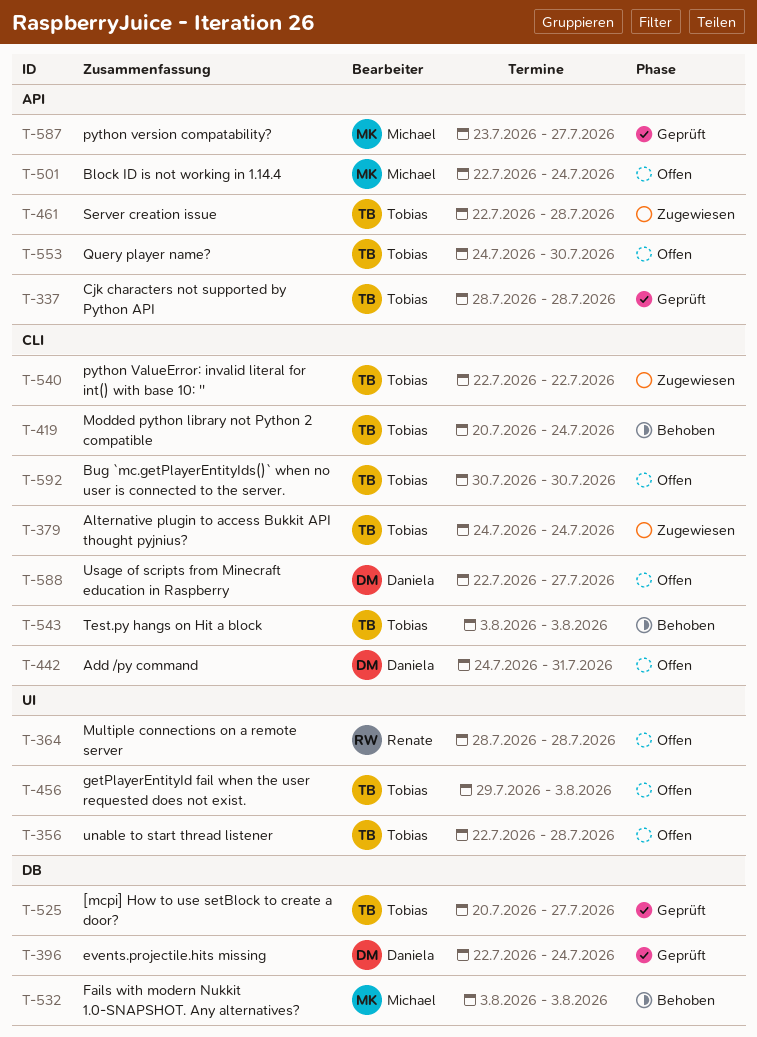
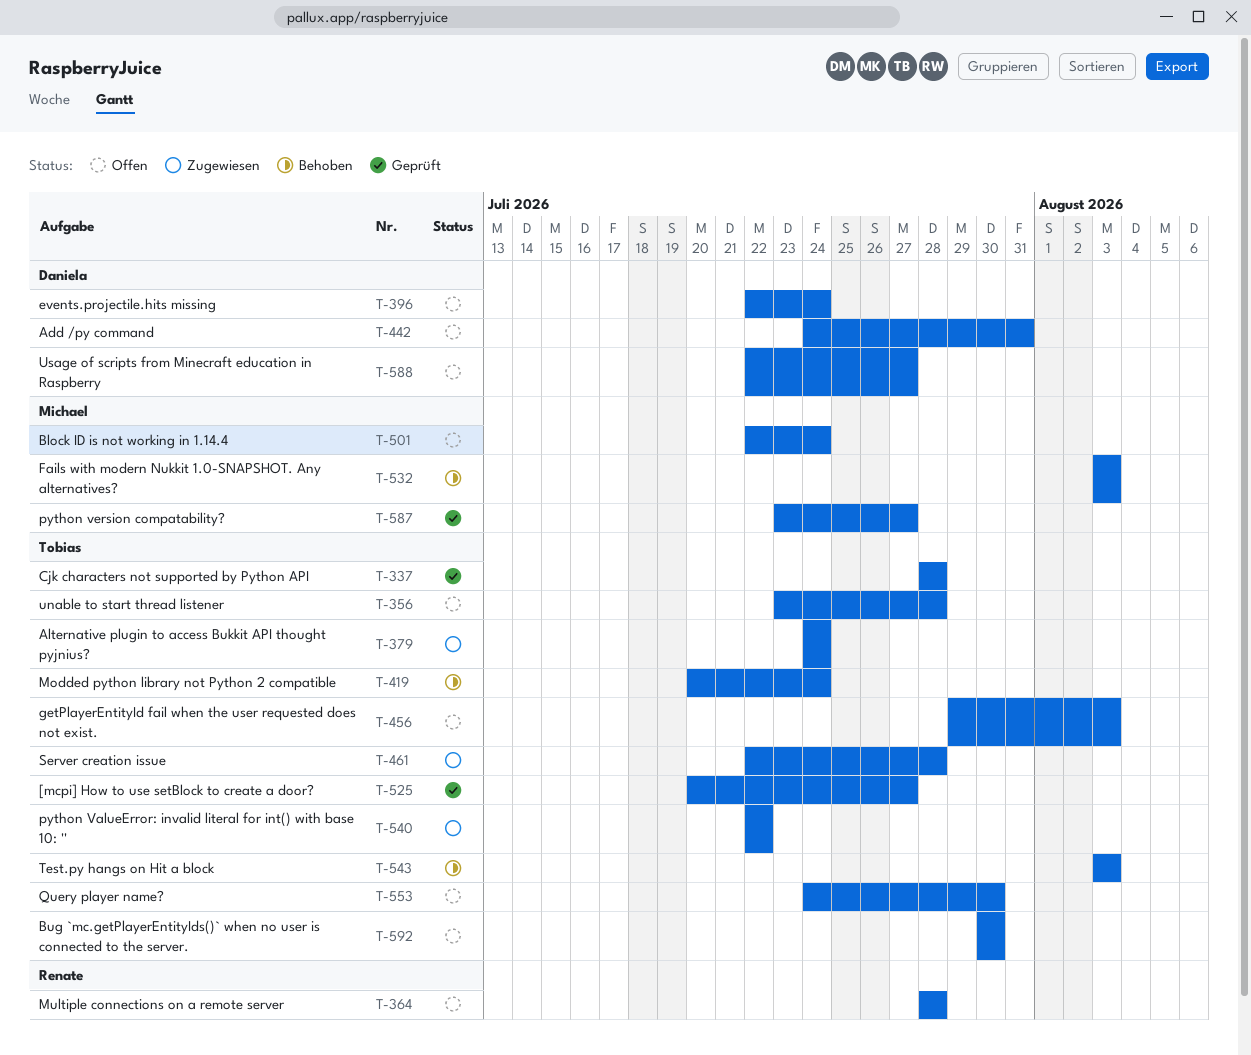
T-356, start: Jul 22 -> Jul 23
T-396, status: Geprüft -> Offen

